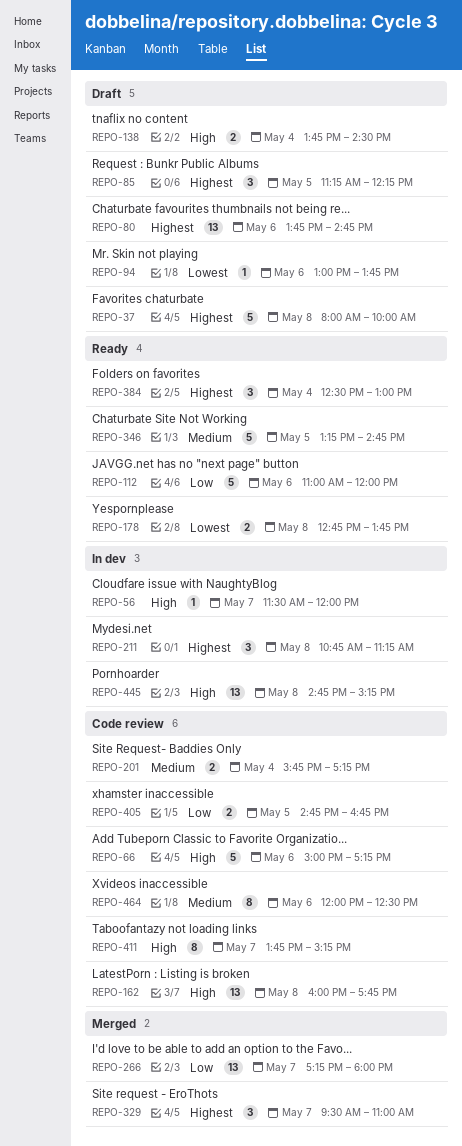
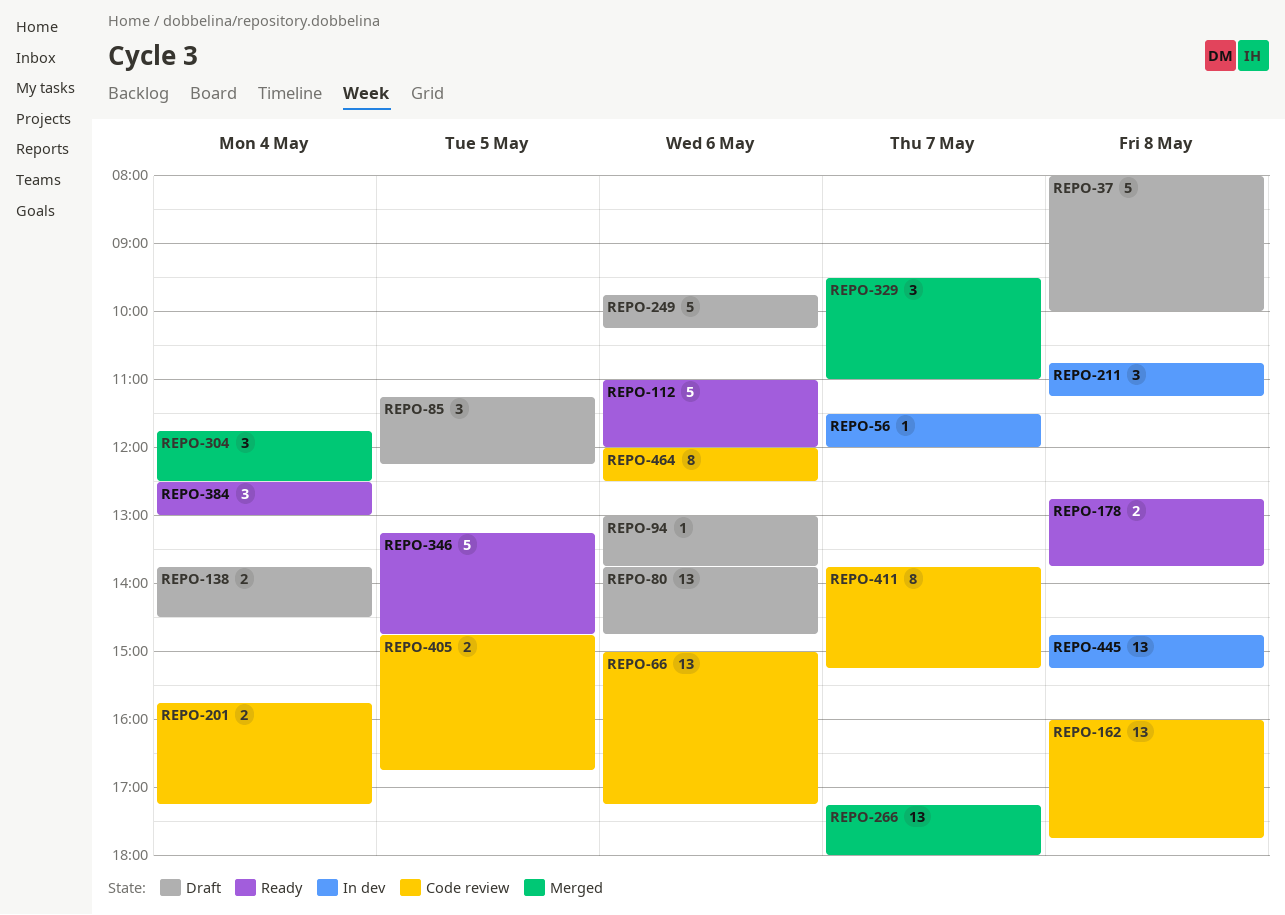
REPO-66, estimate: 5 -> 13
REPO-249: none -> present
REPO-304: none -> present

